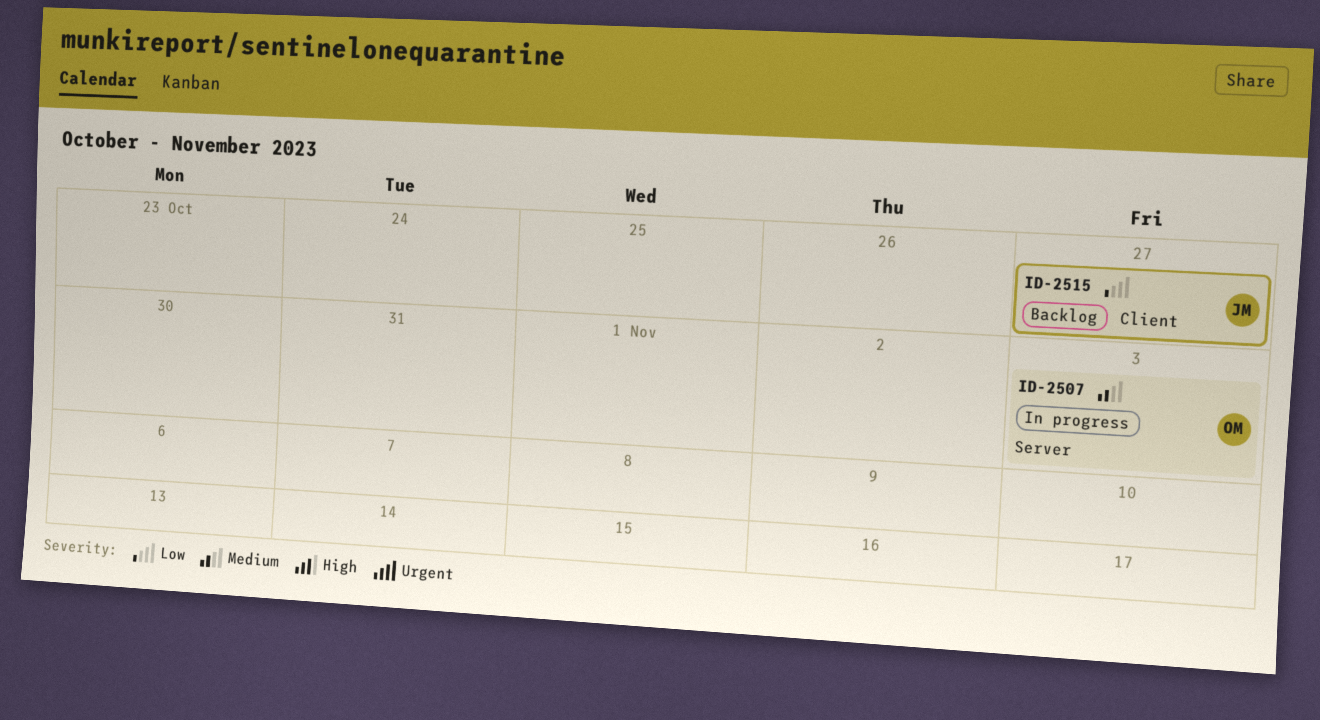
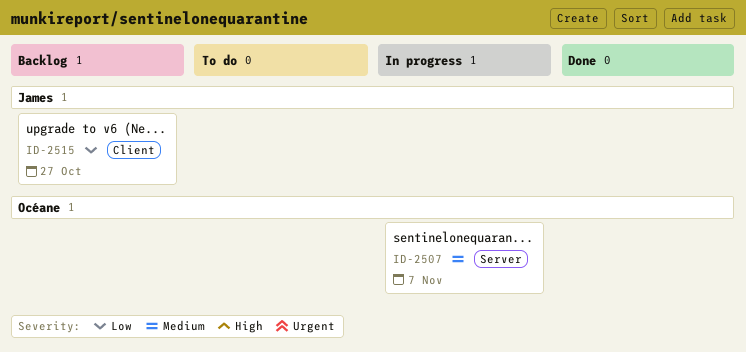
ID-2507, due: Nov 3 -> Nov 7

